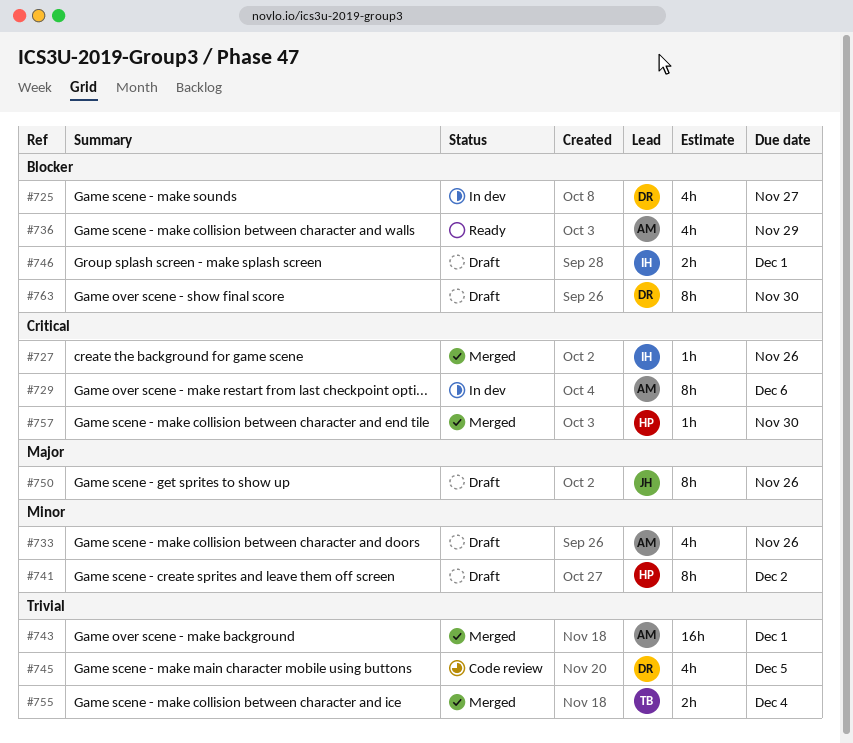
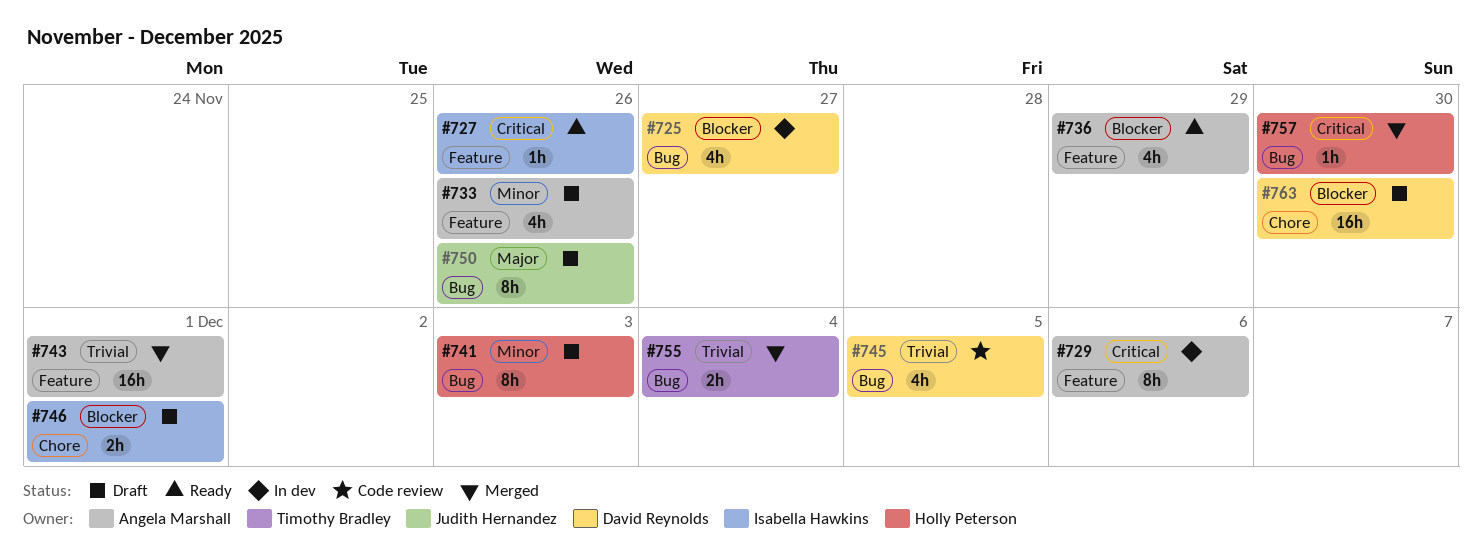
#727, status: Merged -> Ready
#741, due: Dec 2 -> Dec 3
#763, estimate: 8h -> 16h

